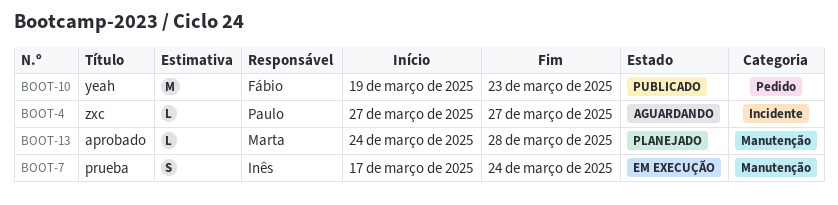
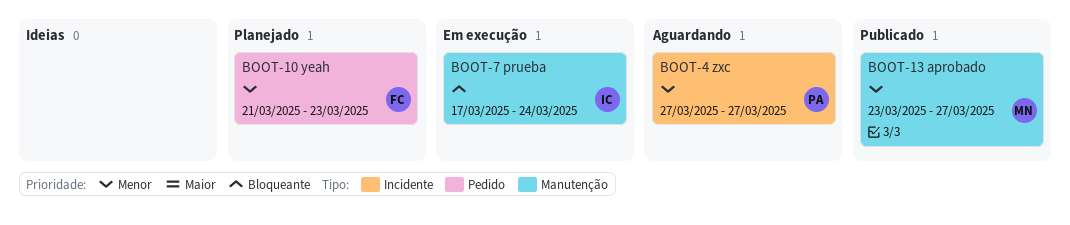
BOOT-10, status: Publicado -> Planejado
BOOT-10, start: Mar 19 -> Mar 21
BOOT-13, status: Planejado -> Publicado
BOOT-13, start: Mar 24 -> Mar 23
BOOT-13, due: Mar 28 -> Mar 27

